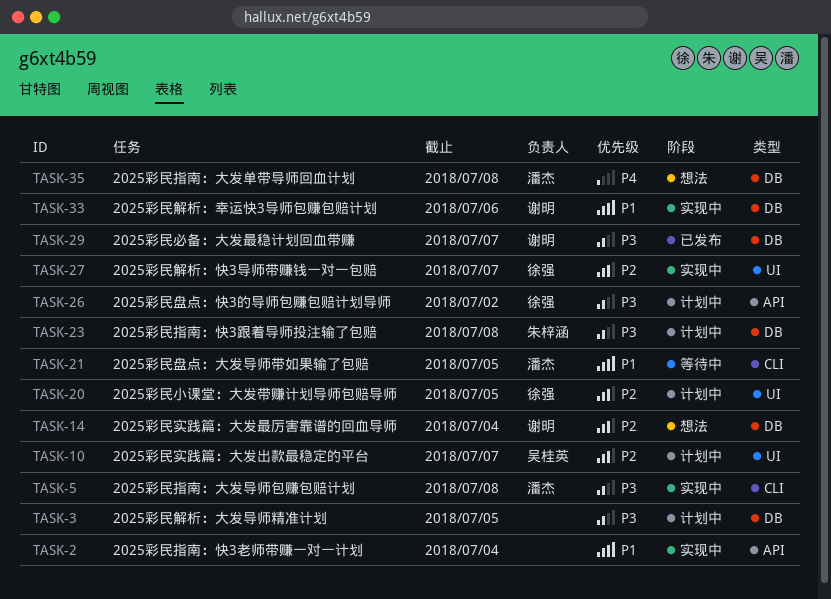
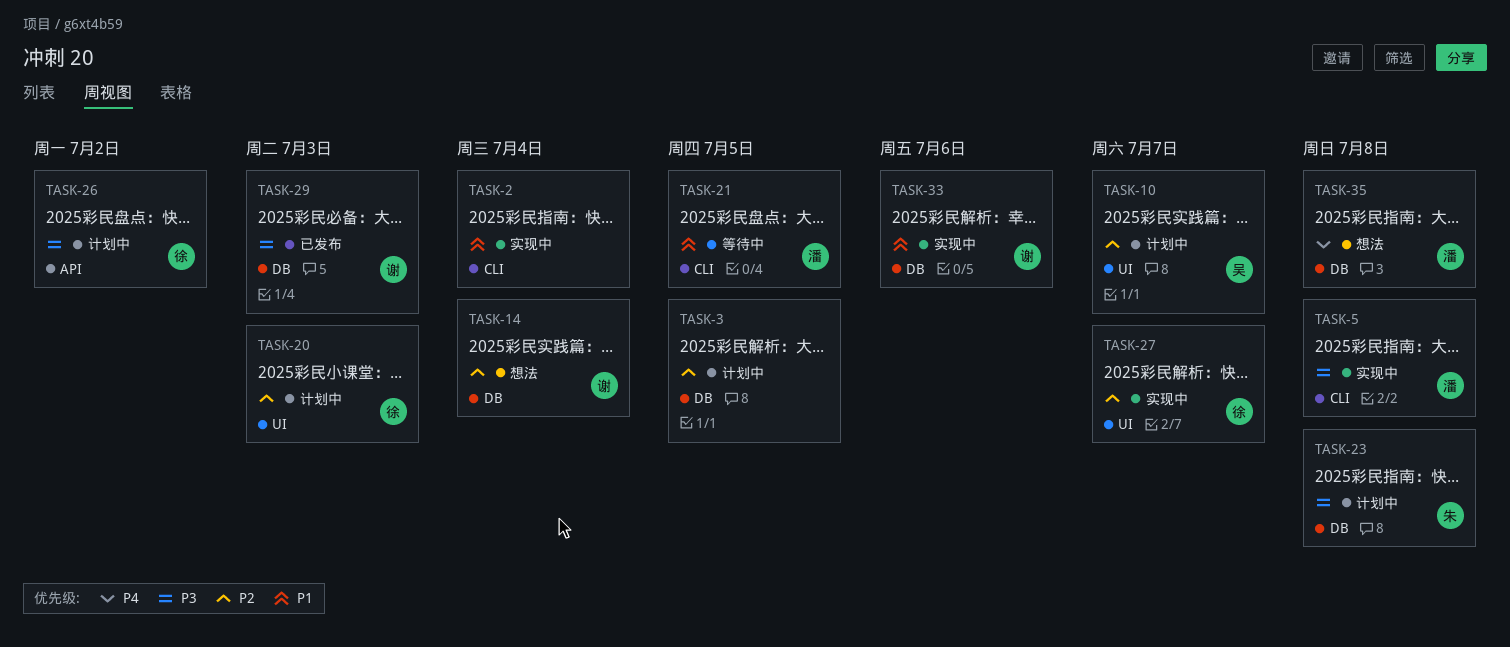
TASK-2, label: API -> CLI
TASK-3, priority: P3 -> P2
TASK-20, due: Jul 5 -> Jul 3
TASK-29, due: Jul 7 -> Jul 3

